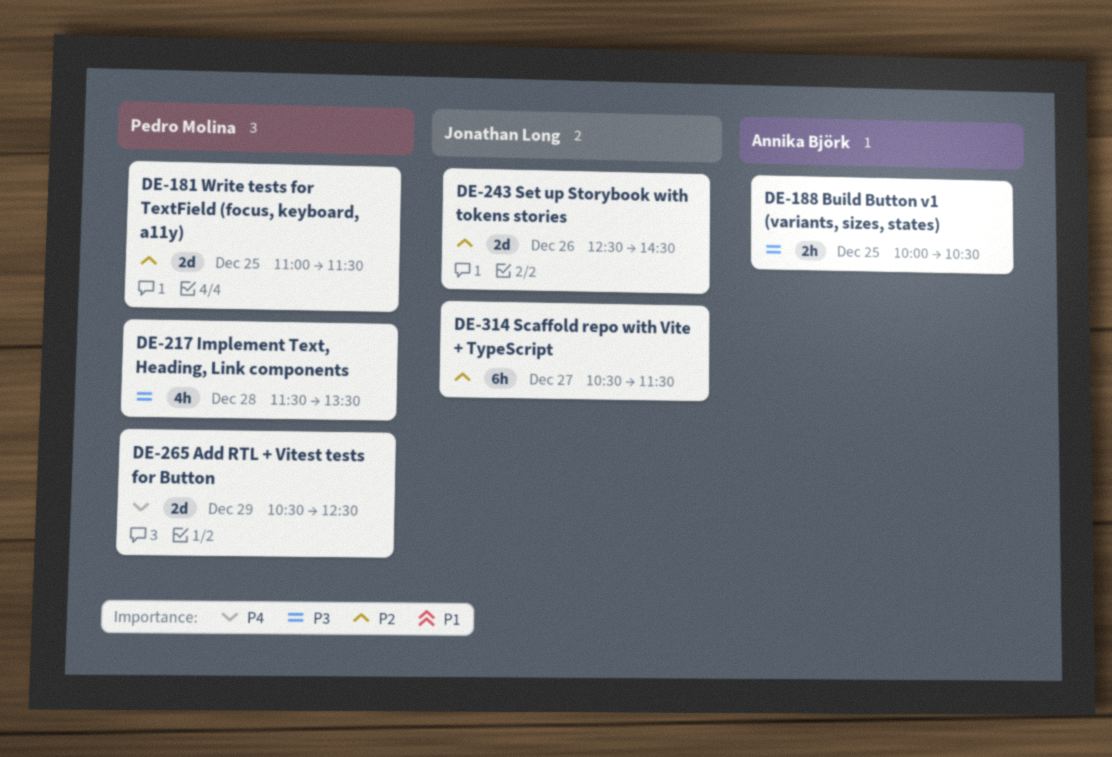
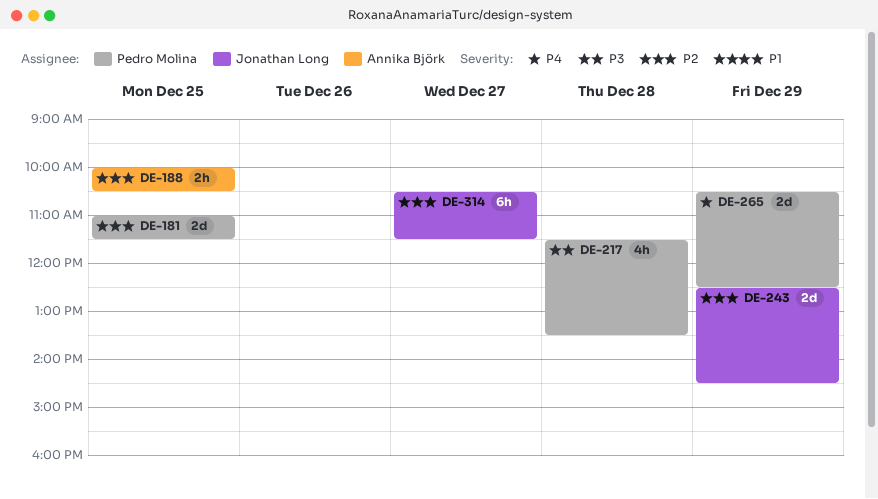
DE-188, priority: P3 -> P2
DE-243, day: Dec 26 -> Dec 29

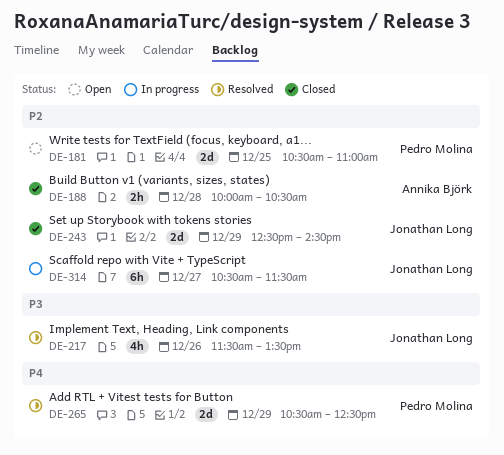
DE-181, begins: 11:00 -> 10:30
DE-181, ends: 11:30 -> 11:00
DE-188, day: Dec 25 -> Dec 28
DE-217, owner: Pedro Molina -> Jonathan Long
DE-217, day: Dec 28 -> Dec 26

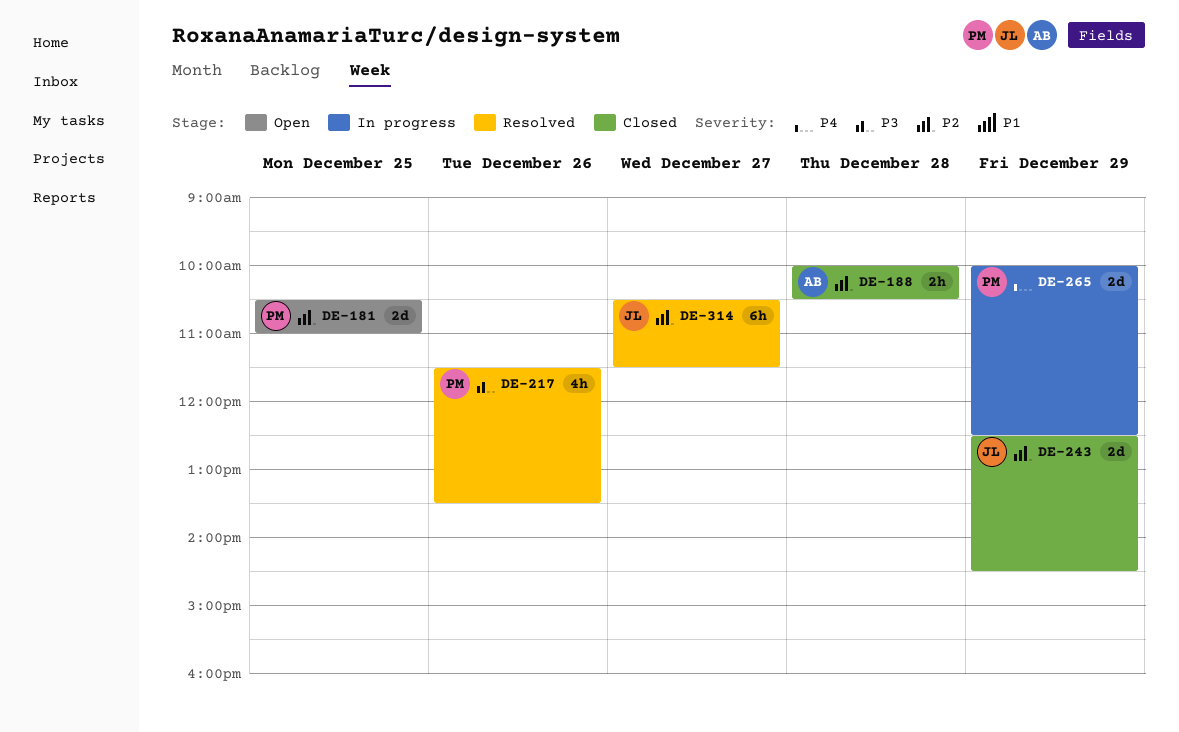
DE-217, owner: Jonathan Long -> Pedro Molina
DE-265, status: Resolved -> In progress
DE-265, begins: 10:30 -> 10:00
DE-314, status: In progress -> Resolved

